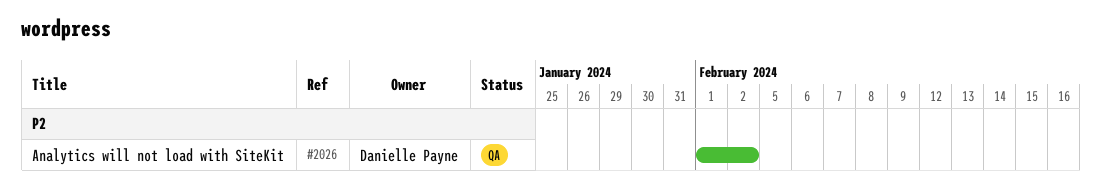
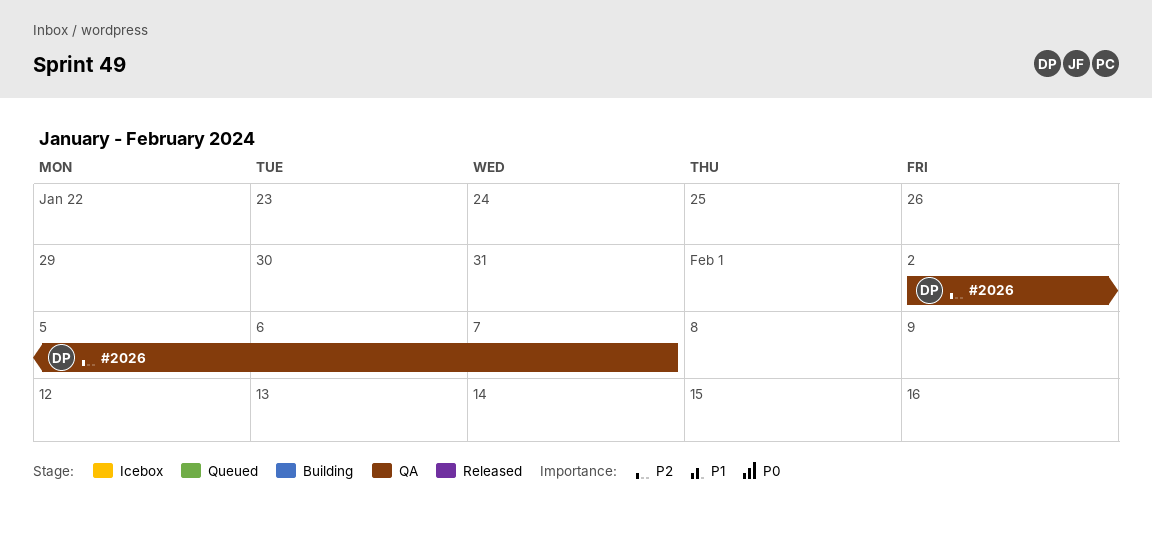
#2026, start: Feb 1 -> Feb 2
#2026, due: Feb 2 -> Feb 7

